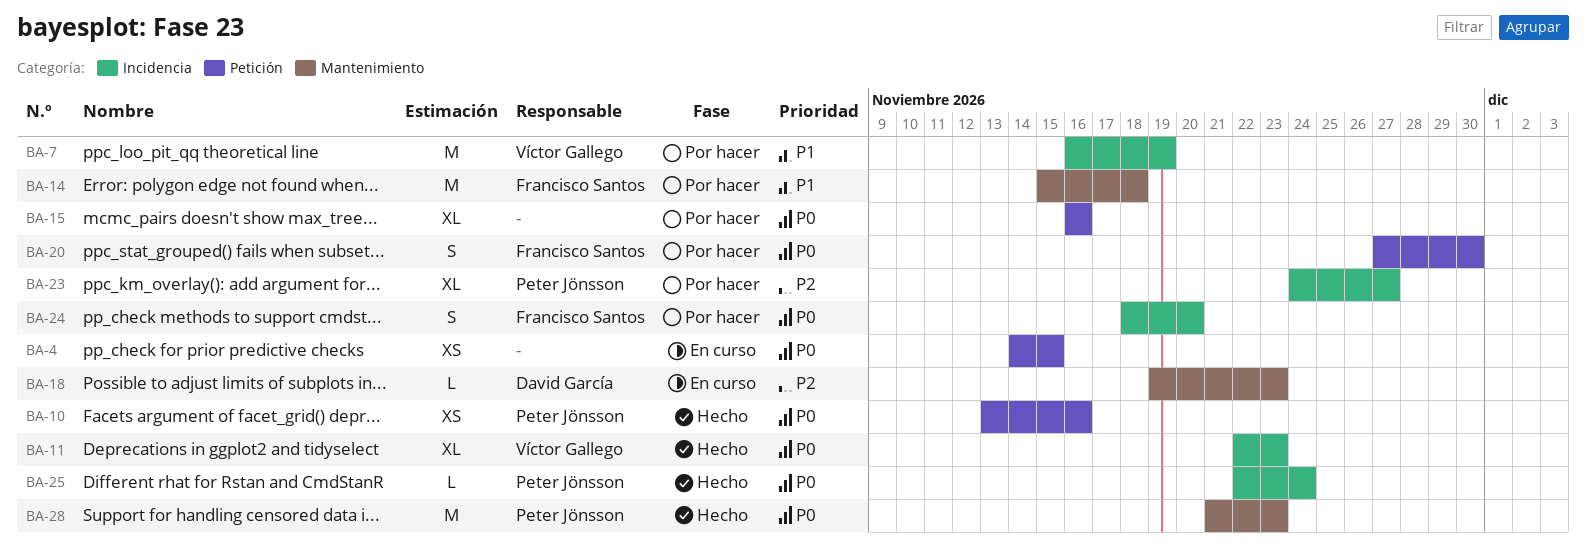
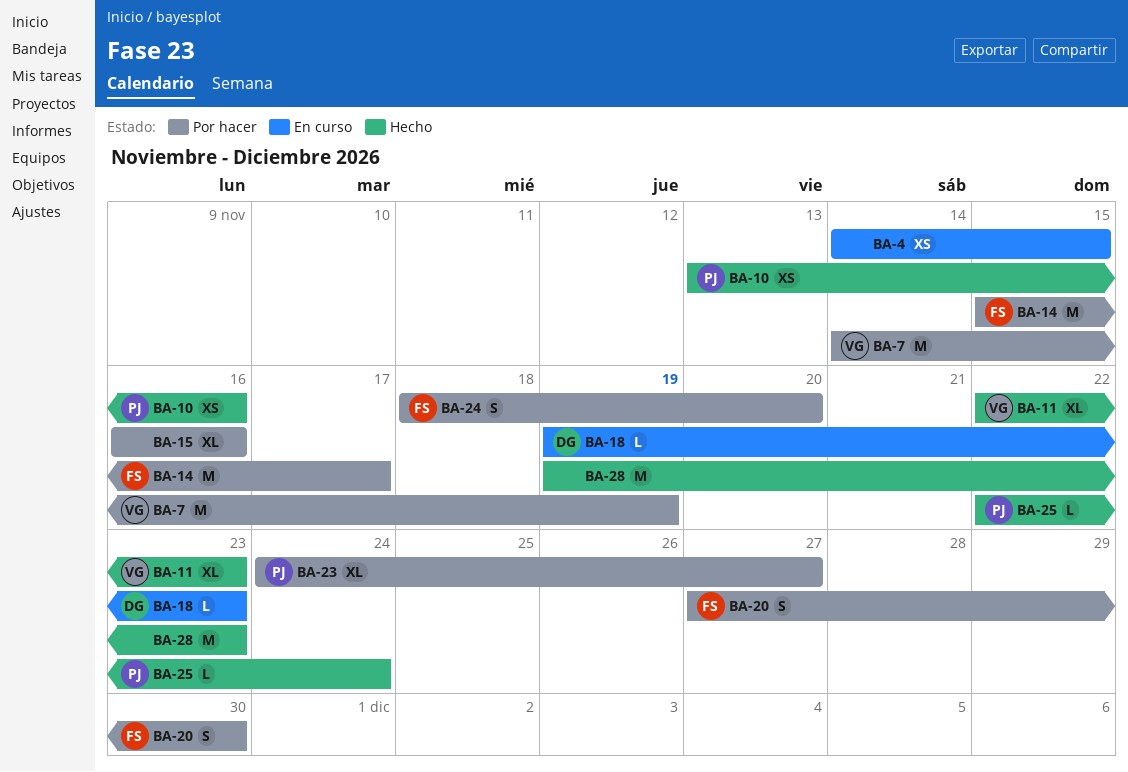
BA-7, start: Nov 16 -> Nov 14
BA-14, due: Nov 18 -> Nov 17
BA-28, owner: Peter Jönsson -> none
BA-28, start: Nov 21 -> Nov 19

